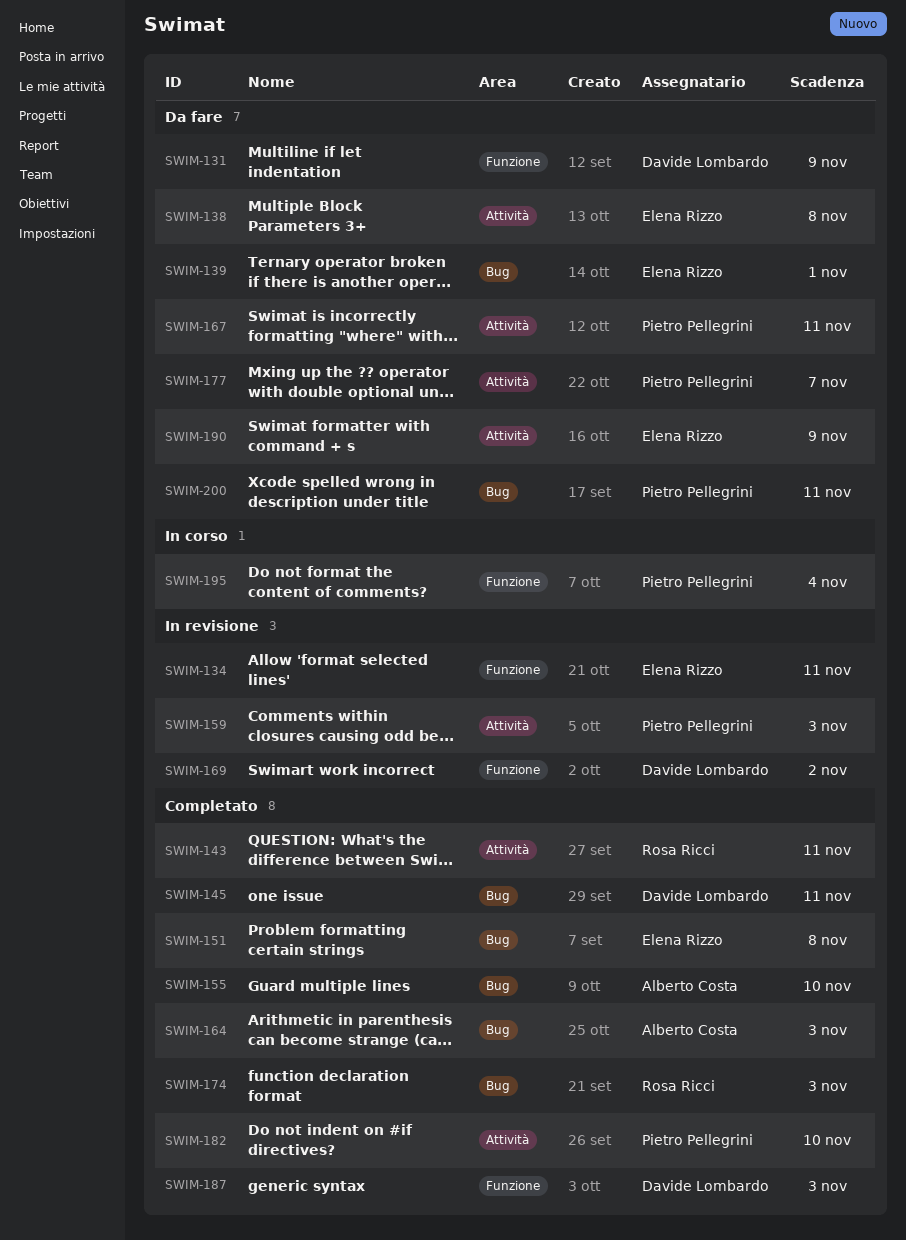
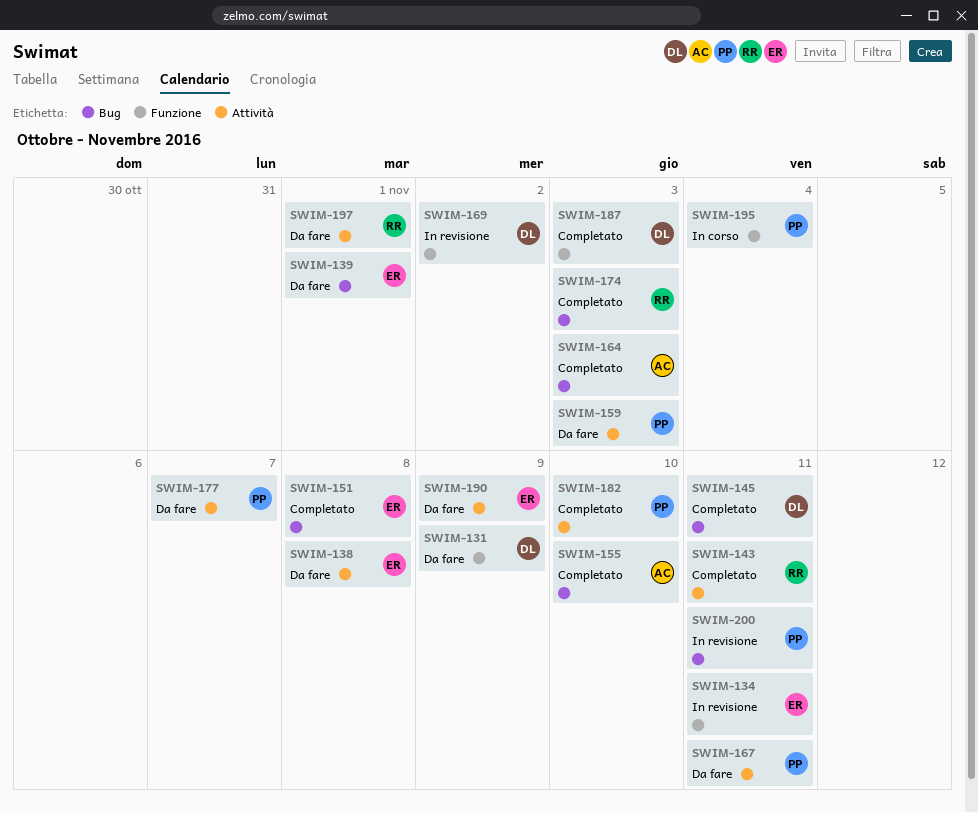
SWIM-159, status: In revisione -> Da fare
SWIM-197: none -> present
SWIM-200, status: Da fare -> In revisione

